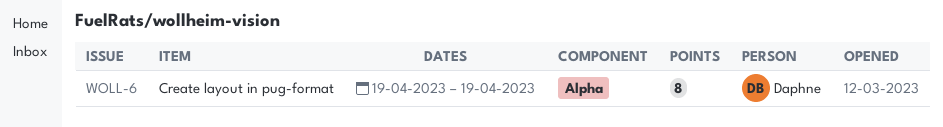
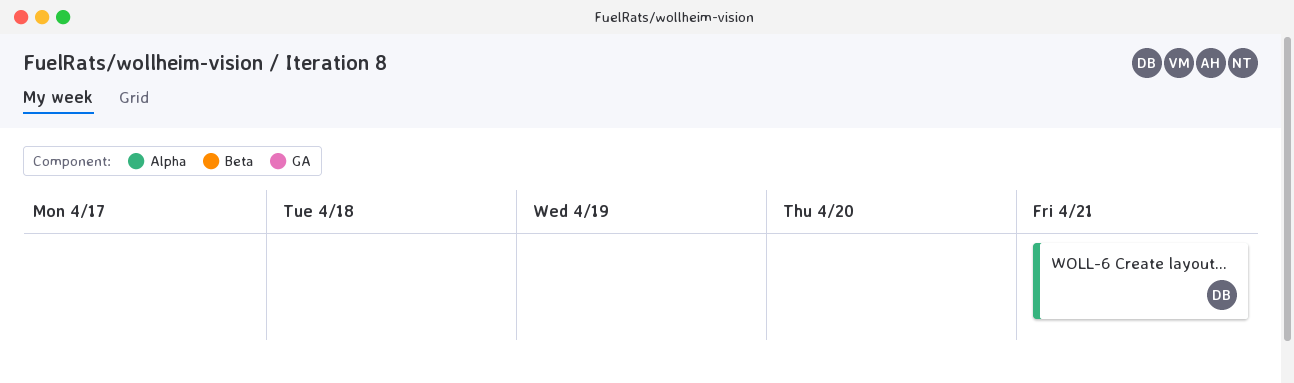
WOLL-6, due: Apr 19 -> Apr 21

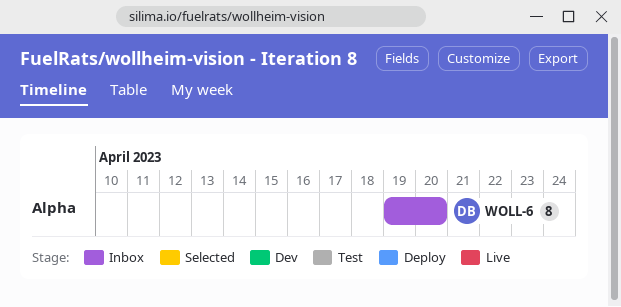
WOLL-6, due: Apr 21 -> Apr 20

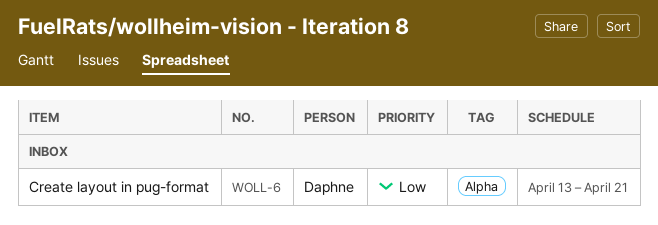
WOLL-6, start: Apr 19 -> Apr 13
WOLL-6, due: Apr 20 -> Apr 21

